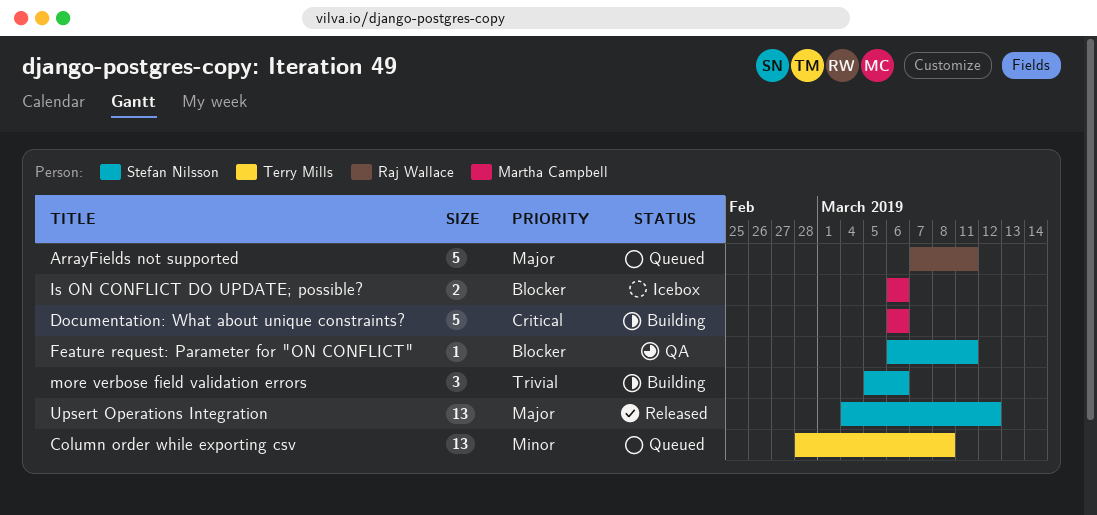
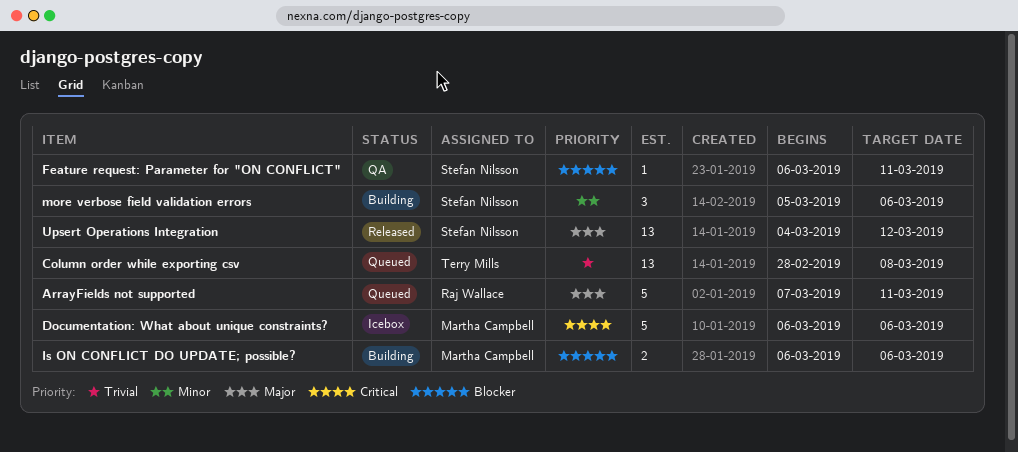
Column order while exporting csv, priority: Minor -> Trivial
Documentation: What about unique constraints?, status: Building -> Icebox
Is ON CONFLICT DO UPDATE; possible?, status: Icebox -> Building
more verbose field validation errors, priority: Trivial -> Minor

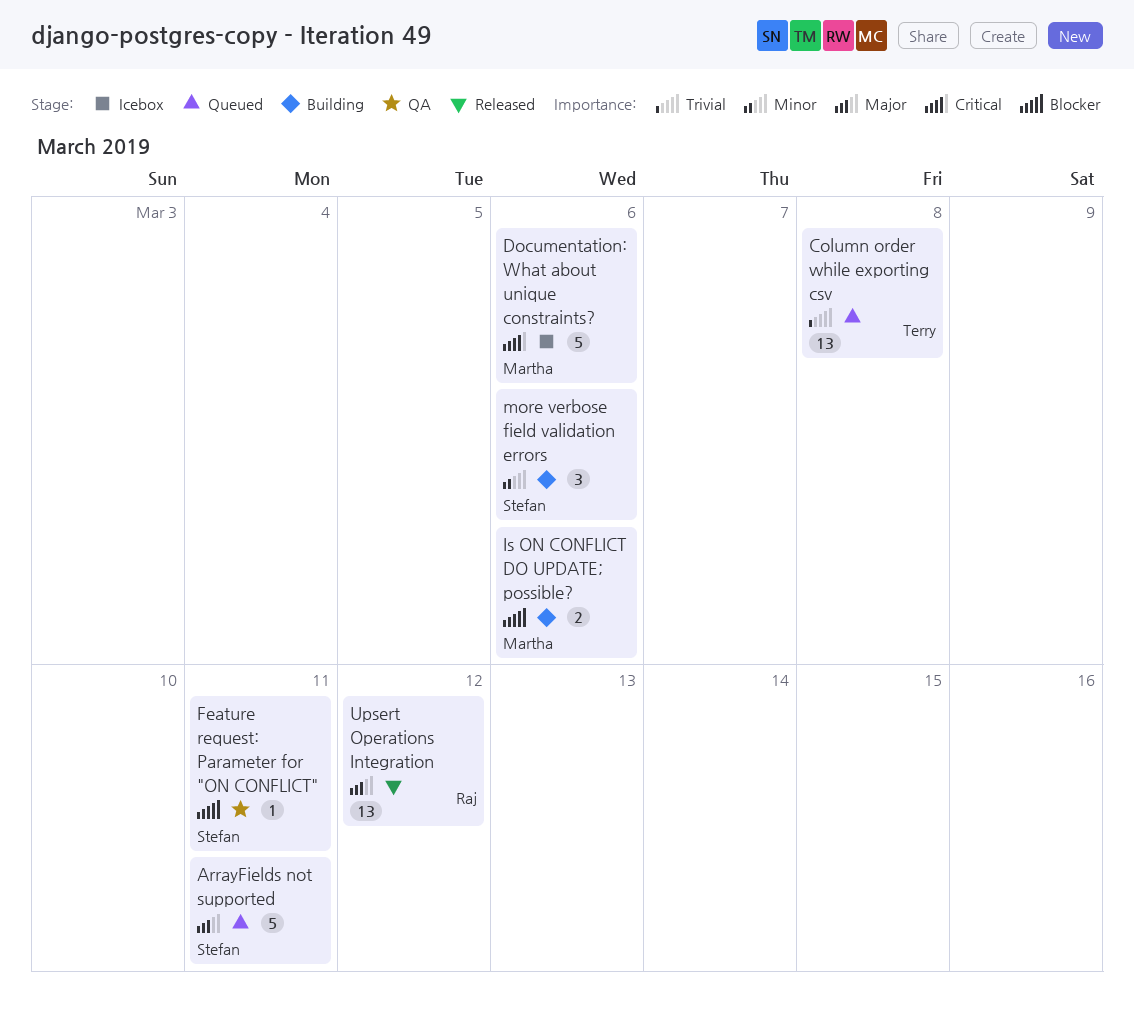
ArrayFields not supported, owner: Raj Wallace -> Stefan Nilsson
Upsert Operations Integration, owner: Stefan Nilsson -> Raj Wallace

